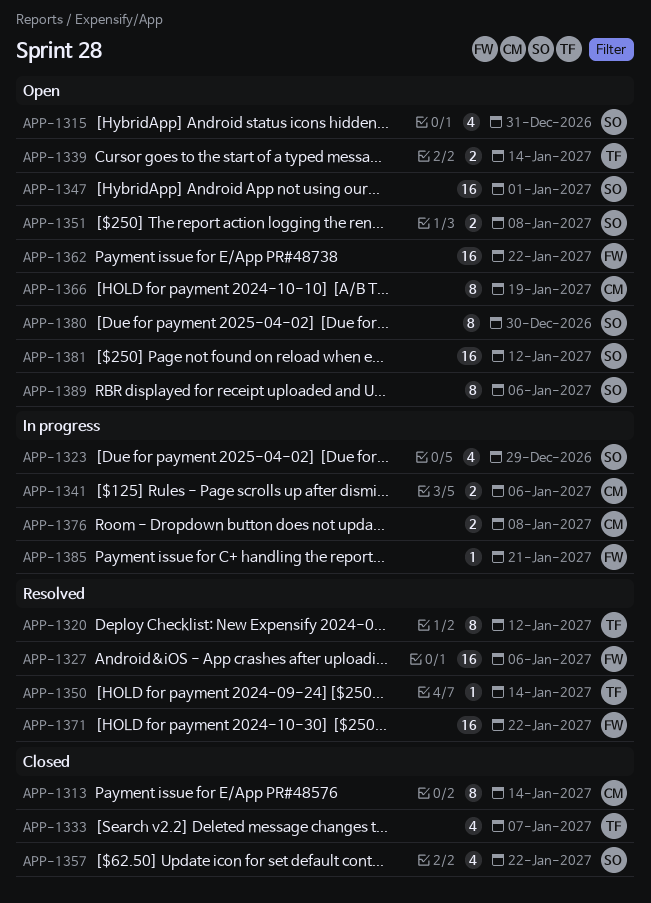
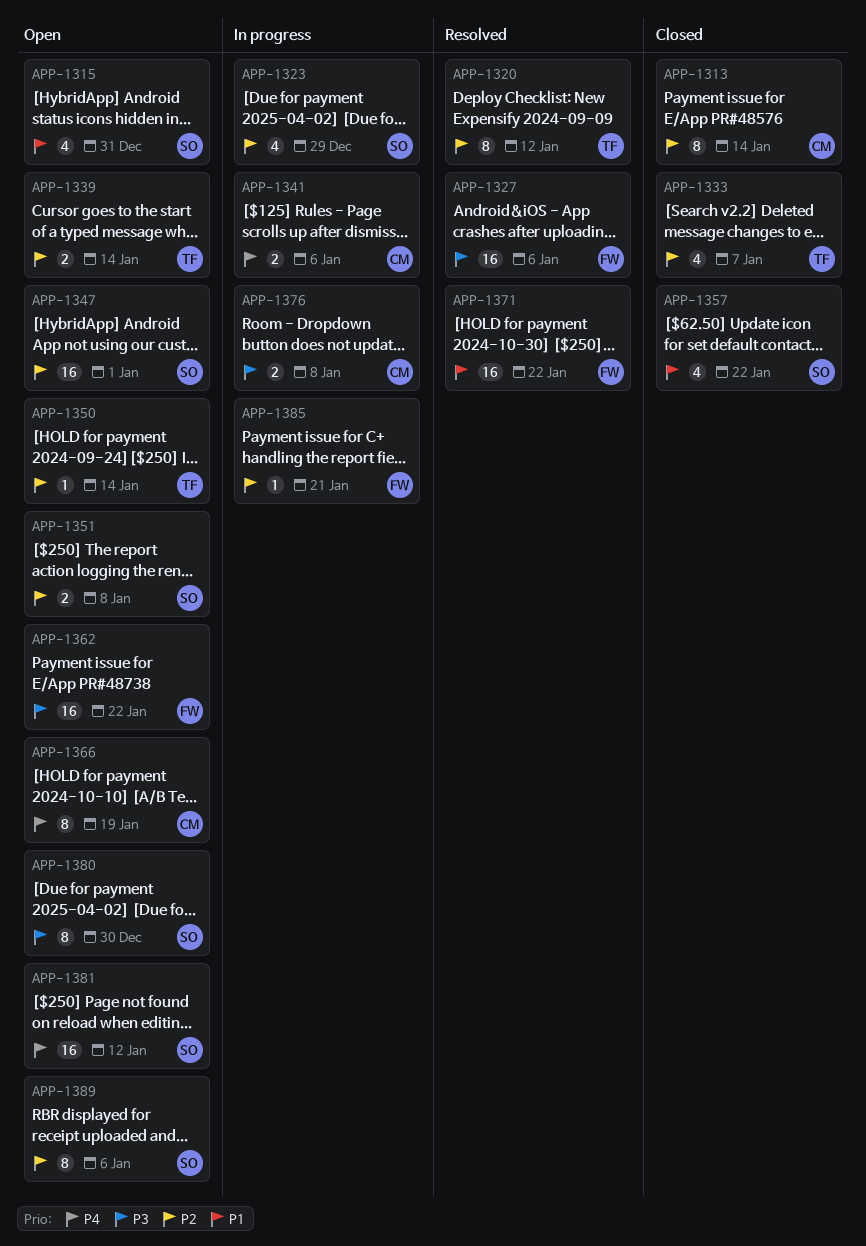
APP-1350, status: Resolved -> Open

